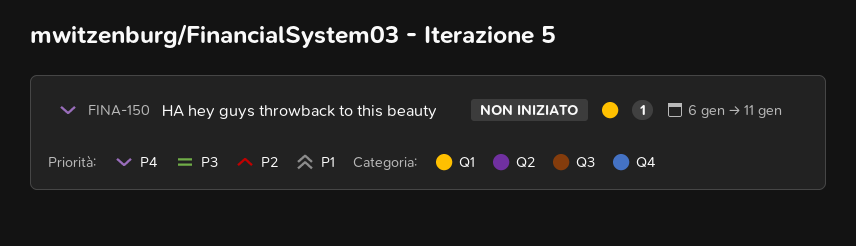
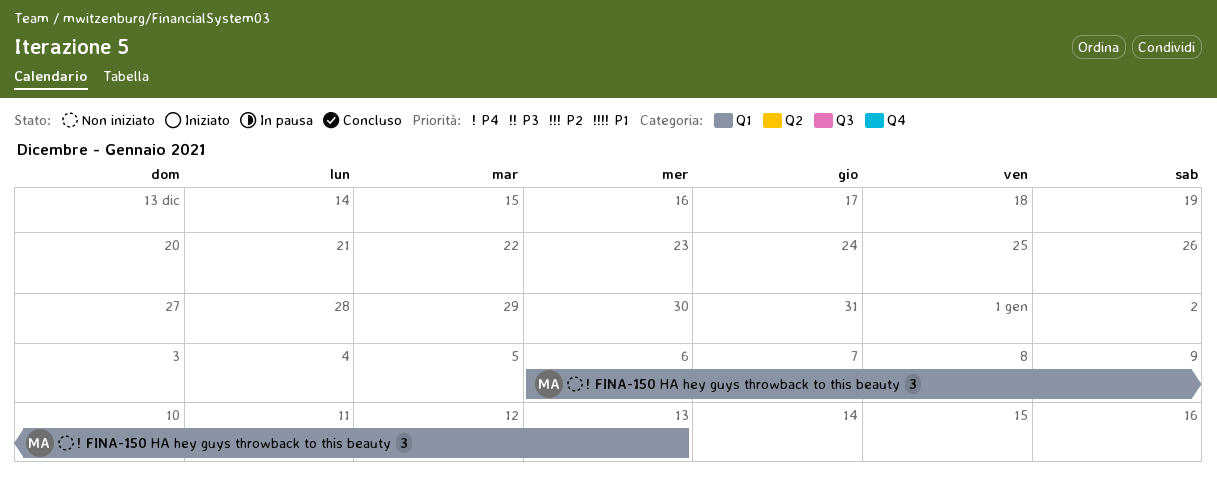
FINA-150, estimate: 1 -> 3
FINA-150, due: Jan 11 -> Jan 13

